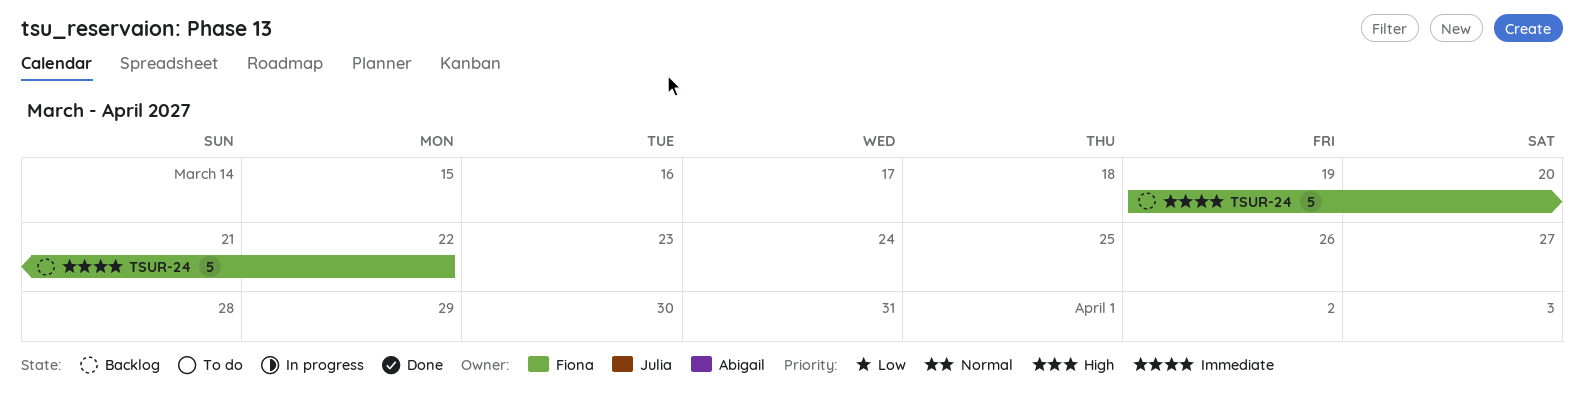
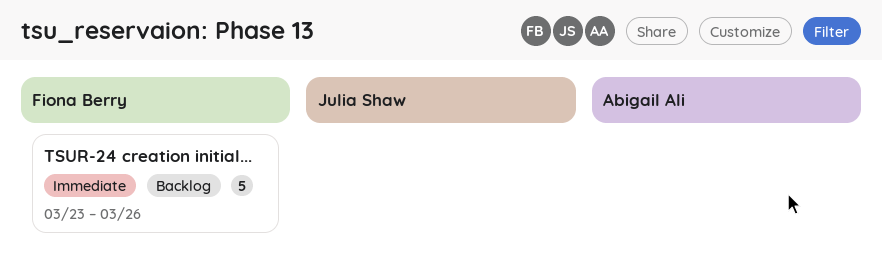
TSUR-24, start: Mar 19 -> Mar 23
TSUR-24, due: Mar 22 -> Mar 26

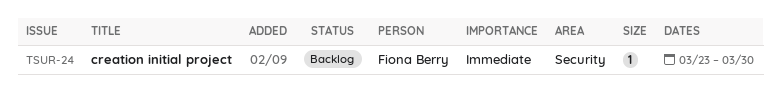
TSUR-24, estimate: 5 -> 1
TSUR-24, due: Mar 26 -> Mar 30

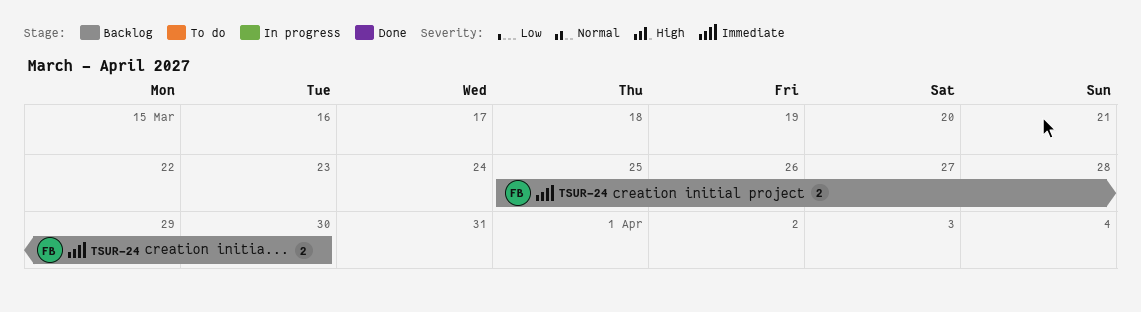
TSUR-24, estimate: 1 -> 2
TSUR-24, start: Mar 23 -> Mar 25

